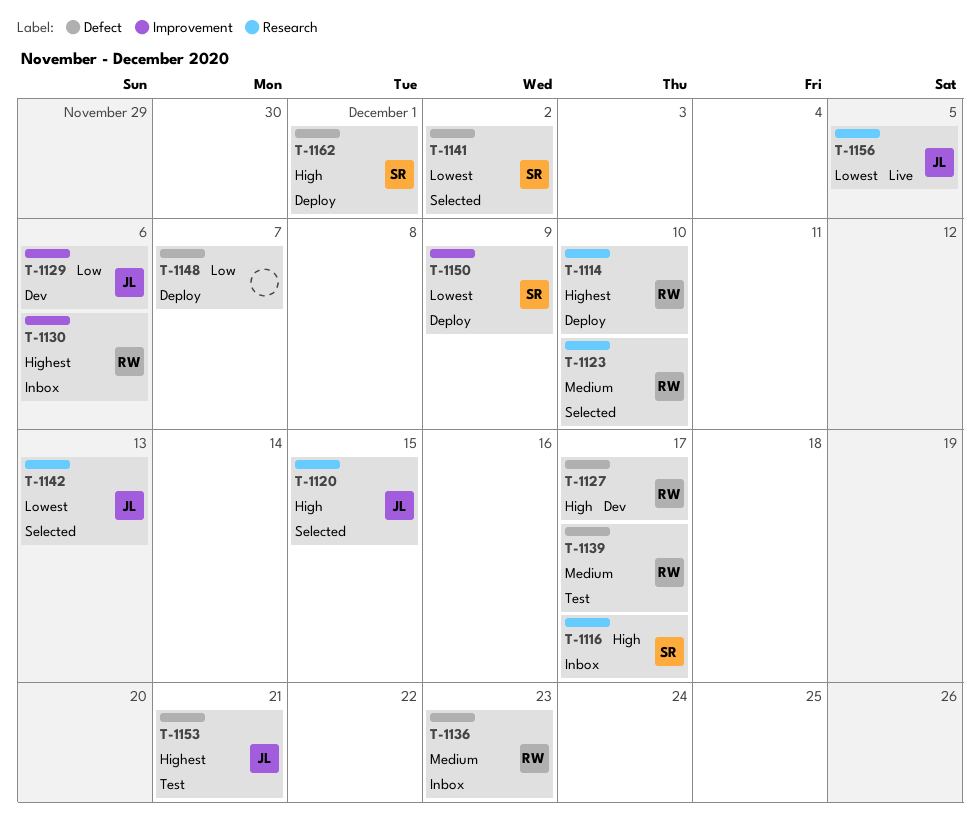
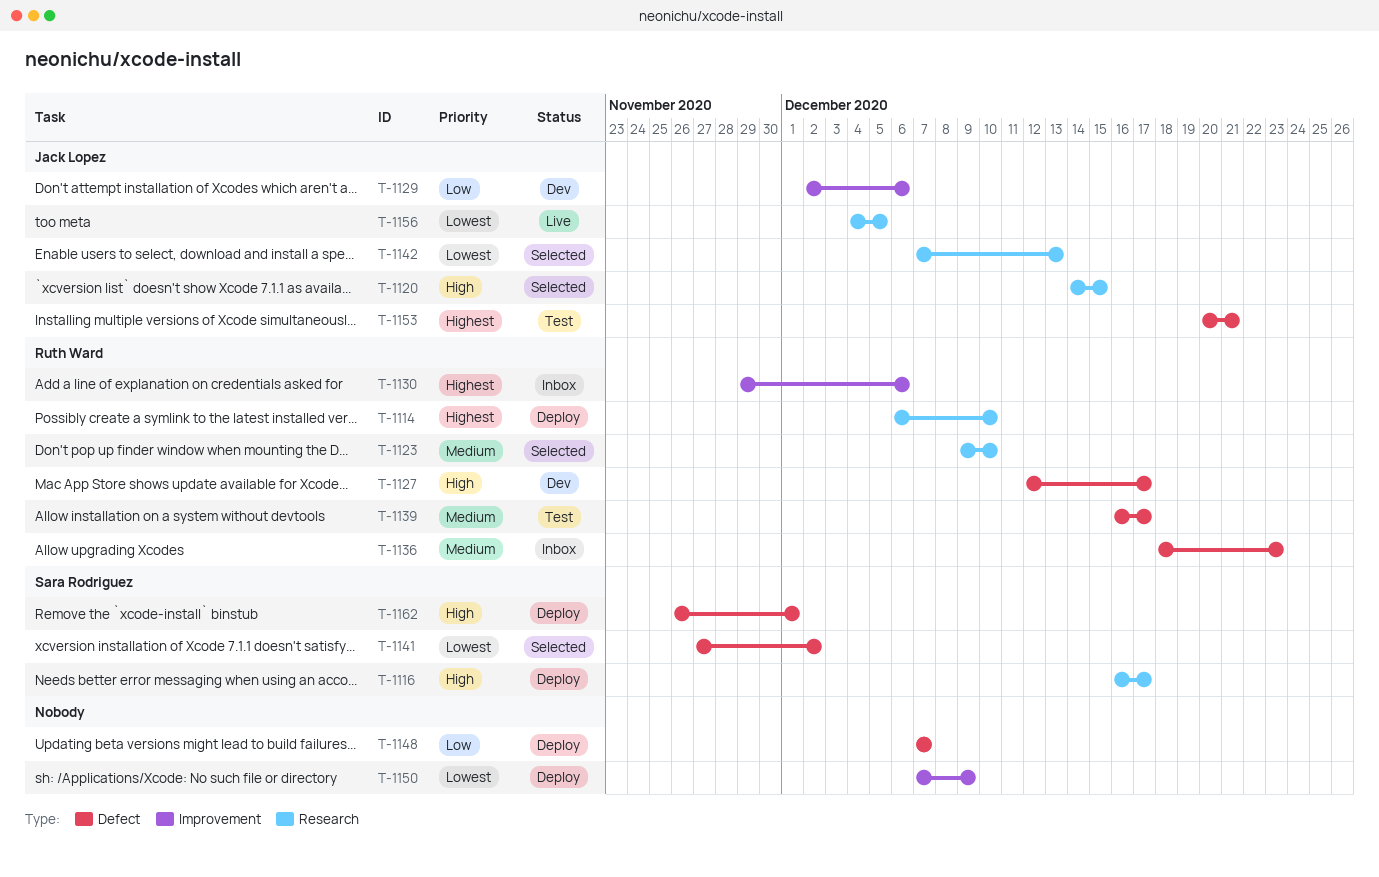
T-1116, status: Inbox -> Deploy
T-1150, owner: Sara Rodriguez -> none

